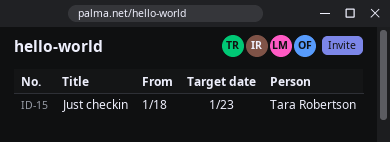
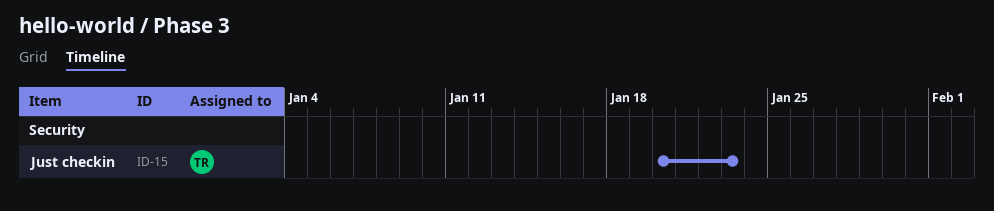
ID-15, start: Jan 18 -> Jan 20

